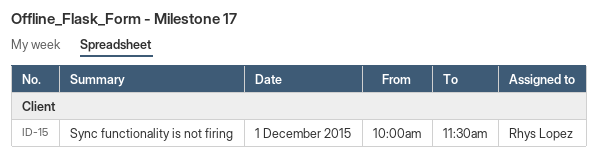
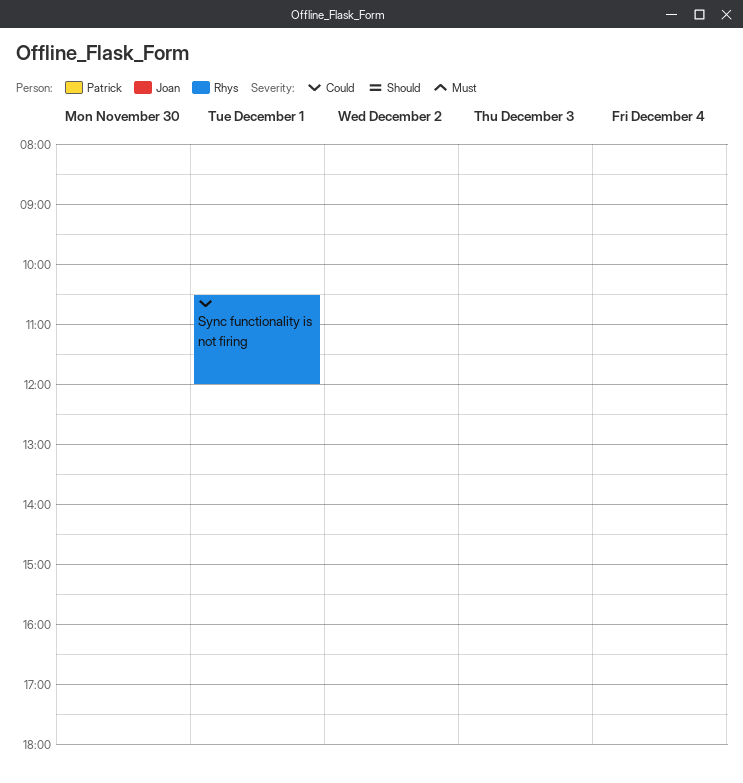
Sync functionality is not firing, begins: 10:00 -> 10:30
Sync functionality is not firing, ends: 11:30 -> 12:00

